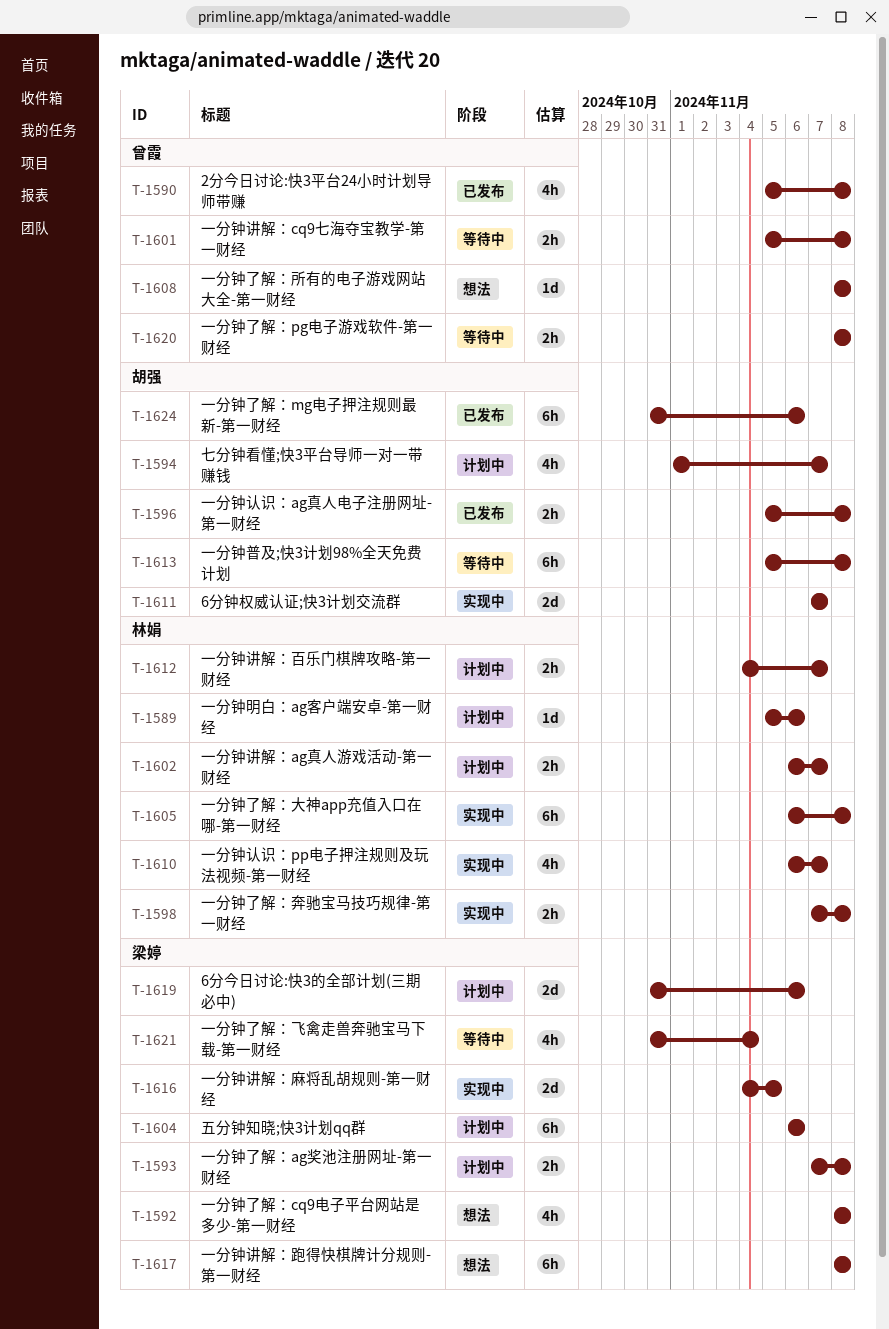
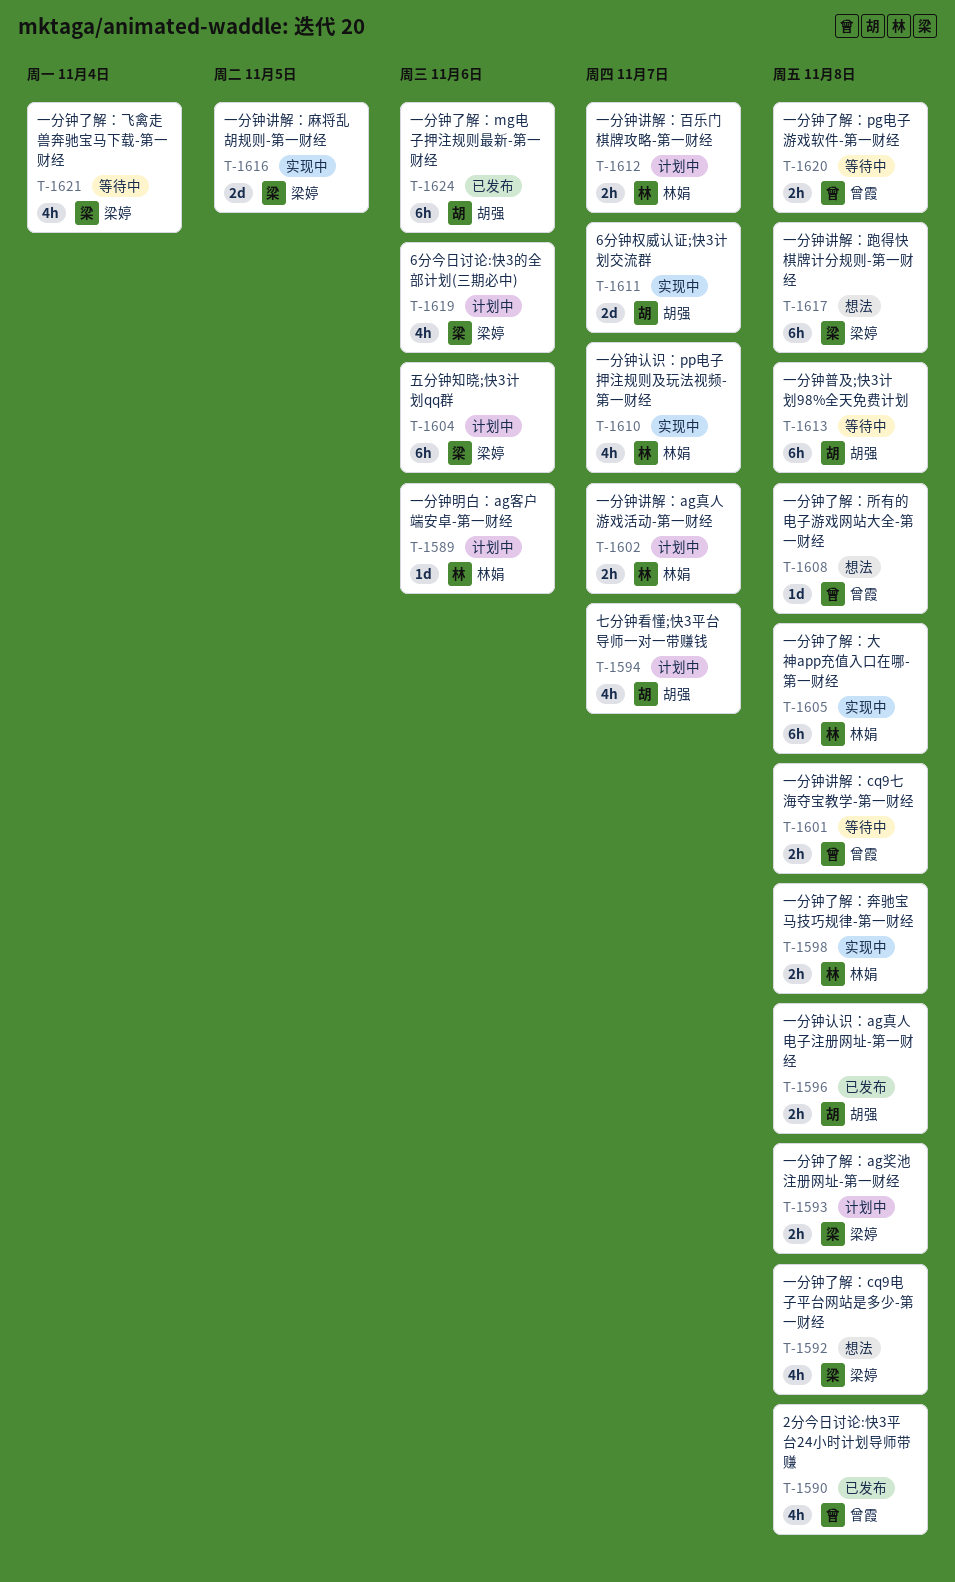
T-1619, estimate: 2d -> 4h

